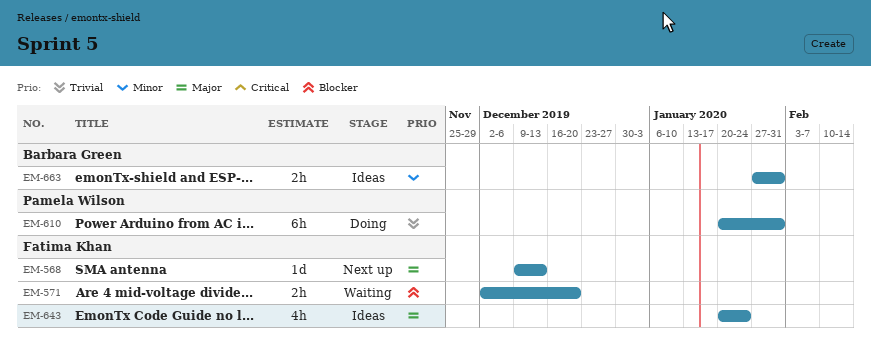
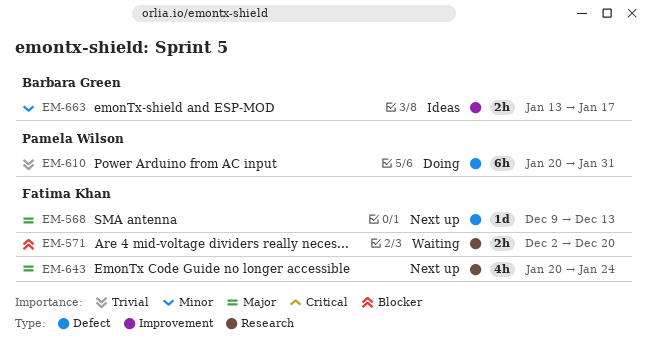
EM-643, status: Ideas -> Next up
EM-663, start: Jan 27 -> Jan 13
EM-663, due: Jan 31 -> Jan 17

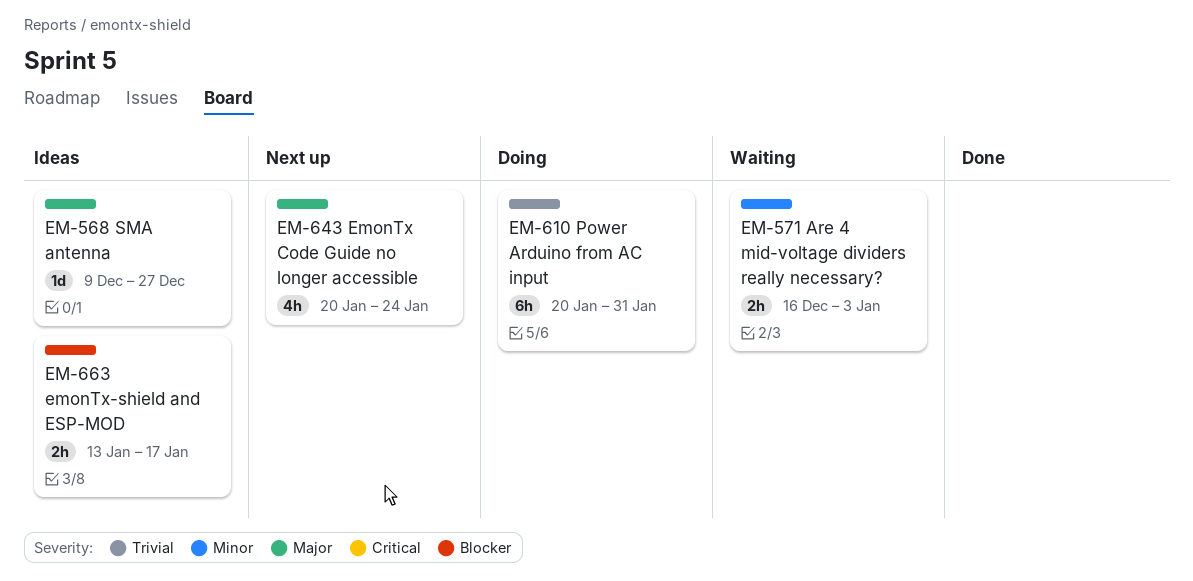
EM-568, status: Next up -> Ideas
EM-568, due: Dec 13 -> Dec 27
EM-571, priority: Blocker -> Minor
EM-571, start: Dec 2 -> Dec 16
EM-571, due: Dec 20 -> Jan 3
EM-663, priority: Minor -> Blocker

